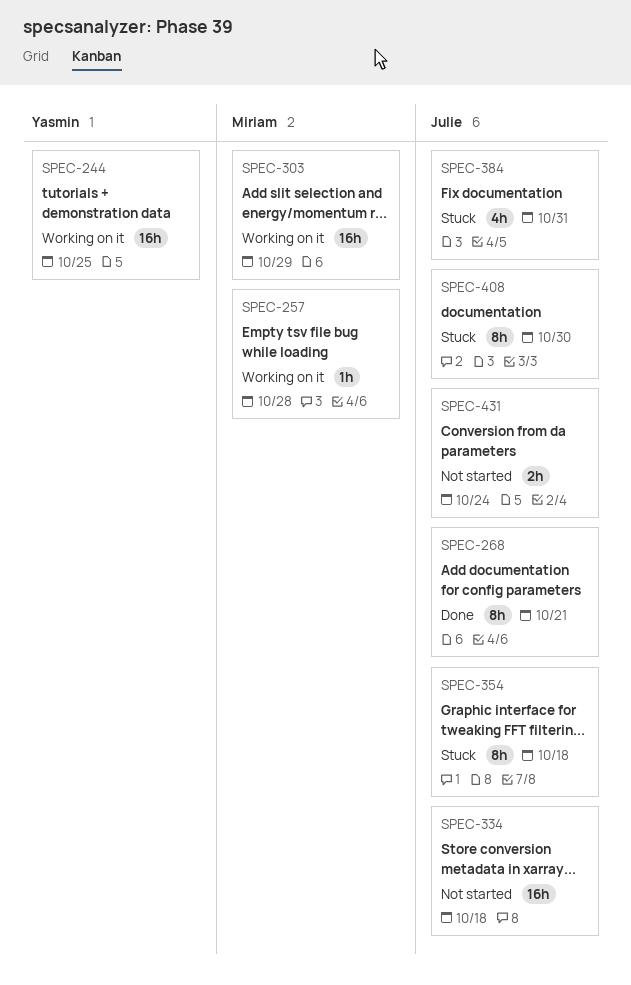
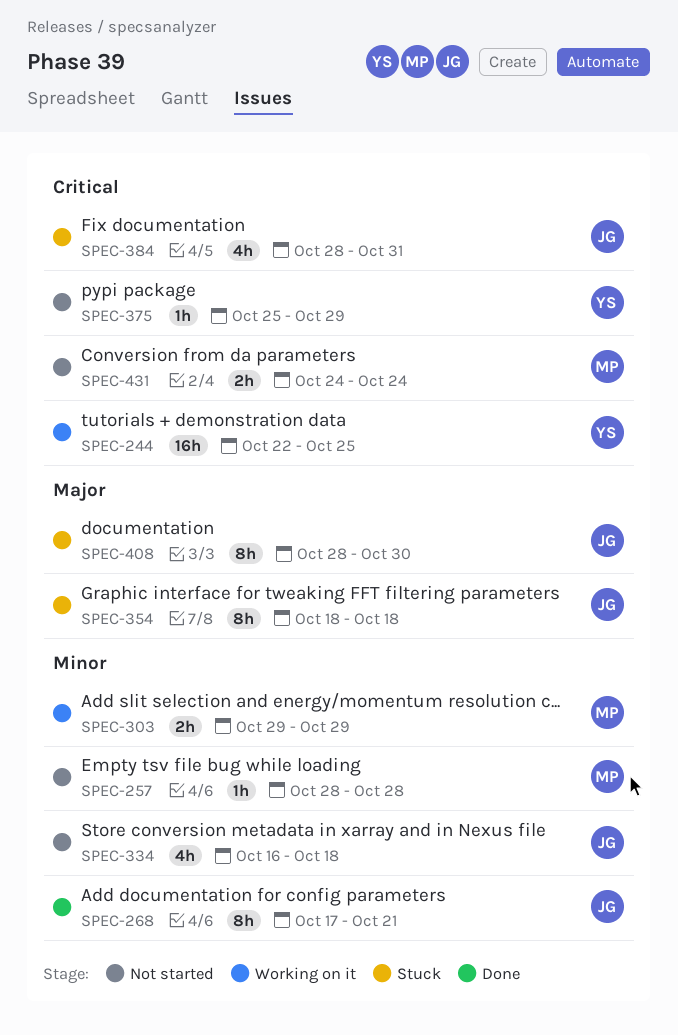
SPEC-257, status: Working on it -> Not started
SPEC-303, estimate: 16h -> 2h
SPEC-334, estimate: 16h -> 4h
SPEC-375: none -> present
SPEC-431, owner: Julie -> Miriam

